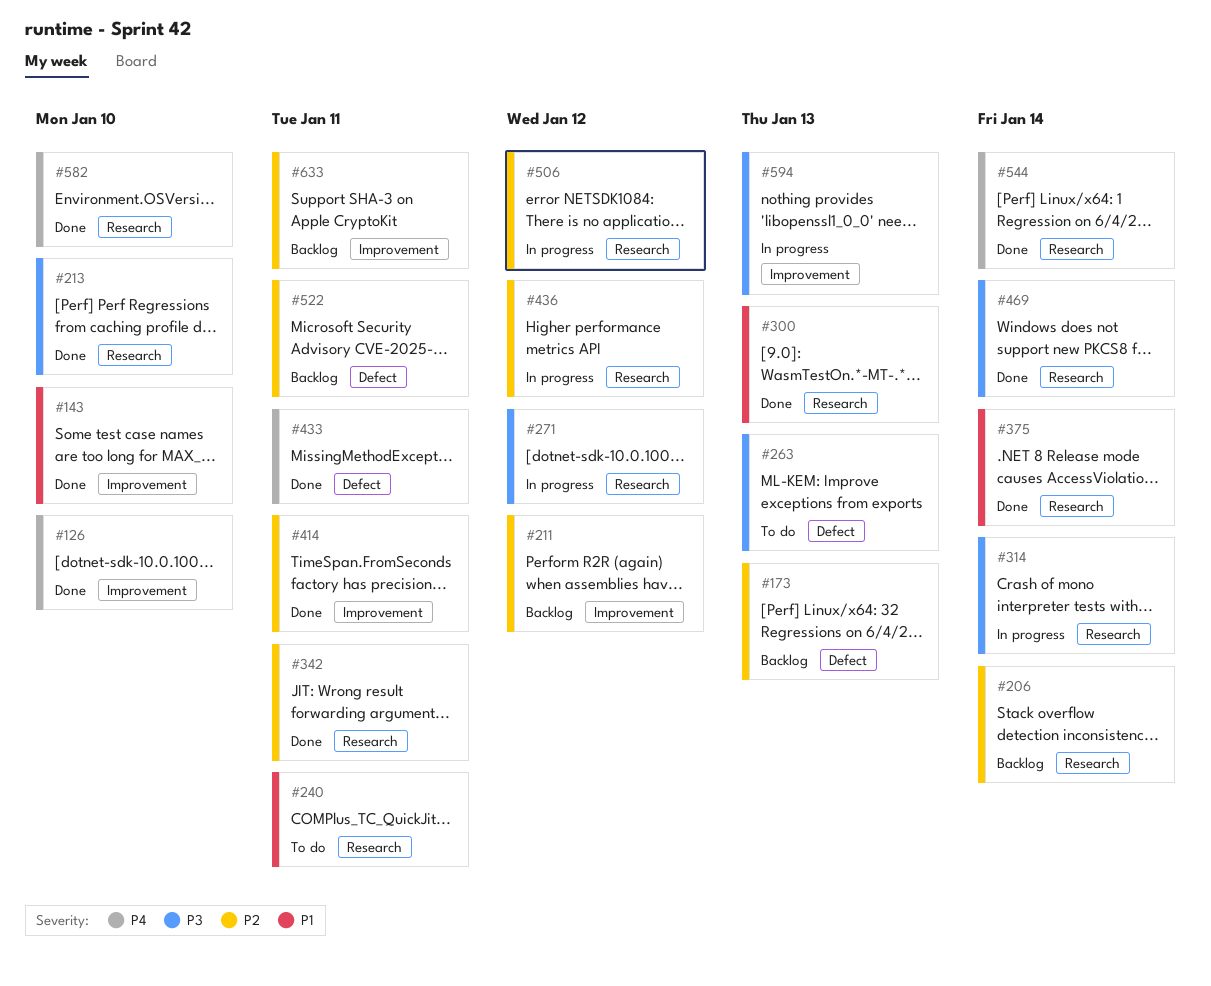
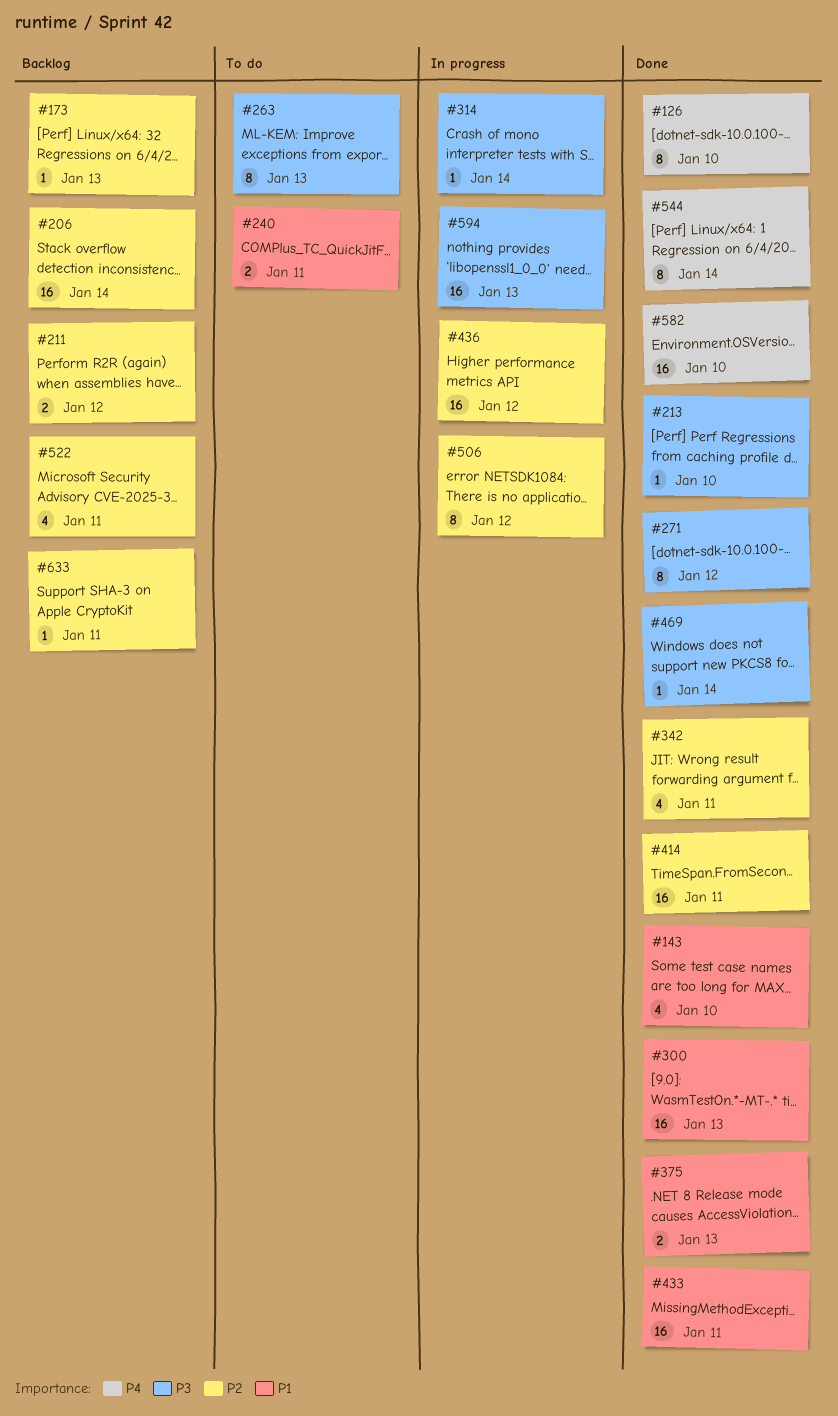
#271, status: In progress -> Done
#375, due: Jan 14 -> Jan 13
#433, priority: P4 -> P1

